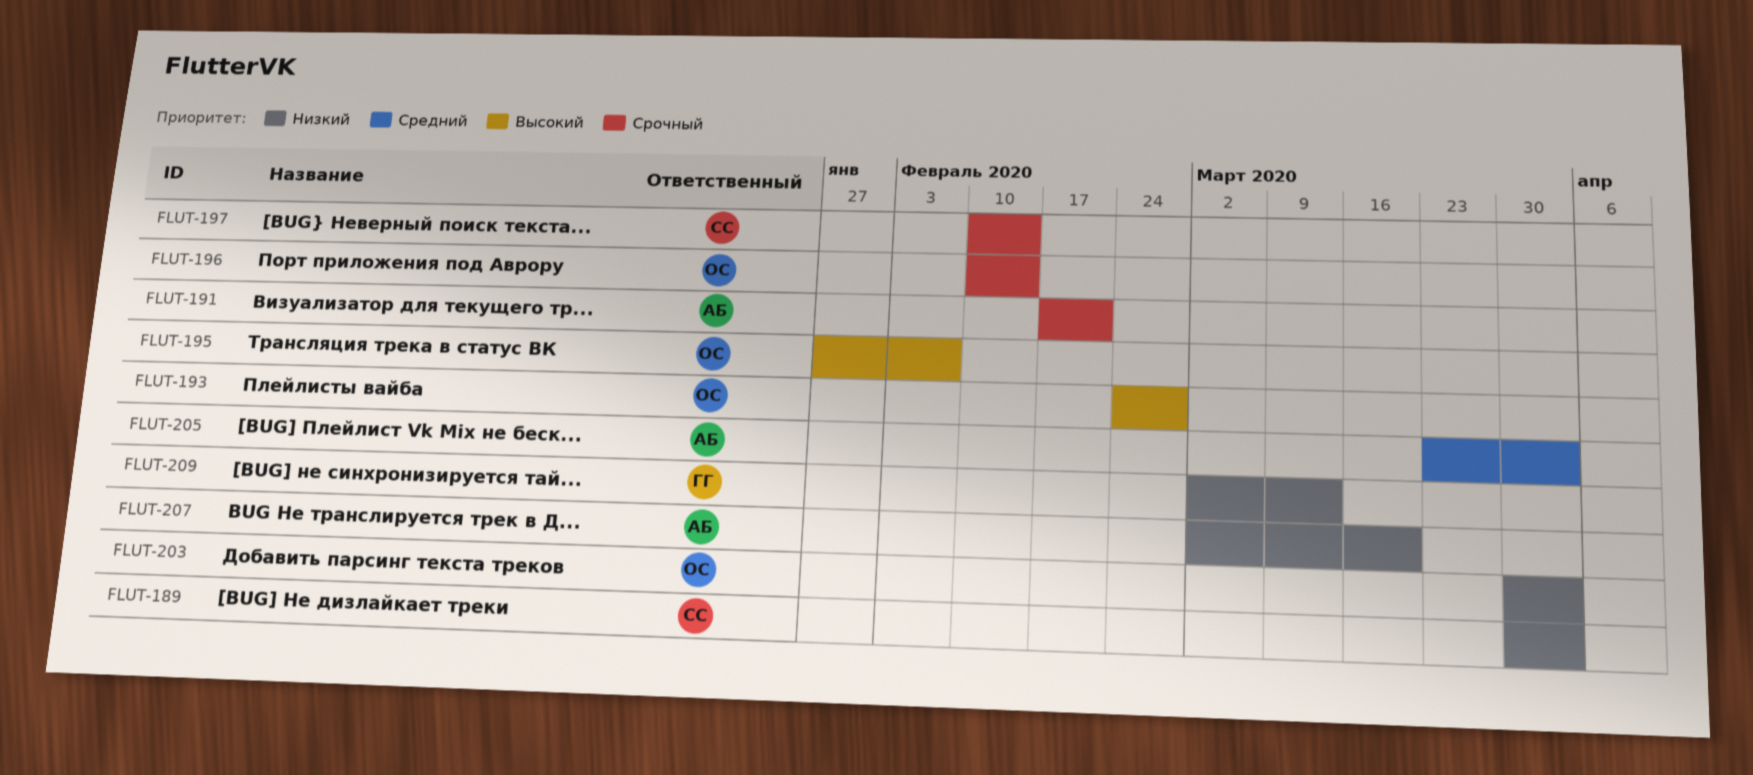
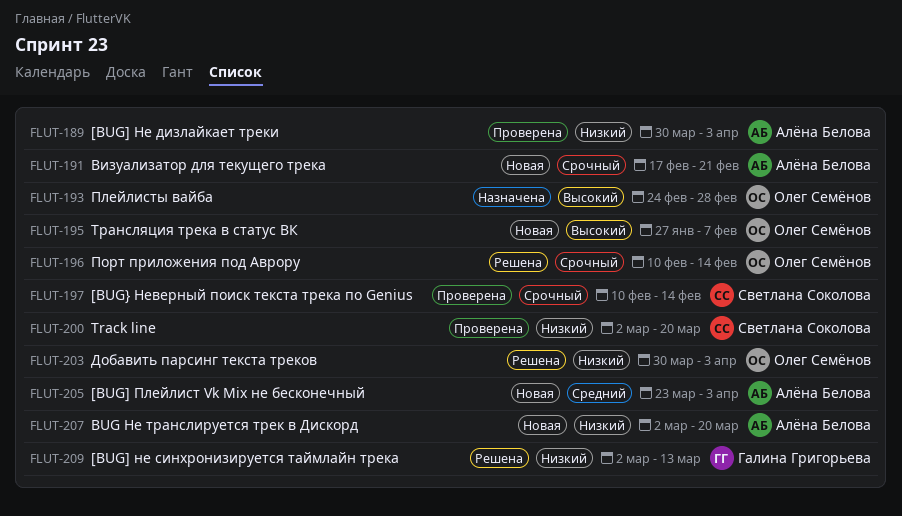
FLUT-189, owner: Светлана Соколова -> Алёна Белова
FLUT-200: none -> present

